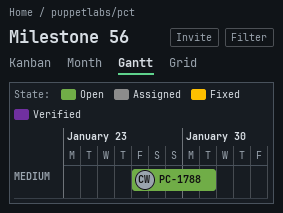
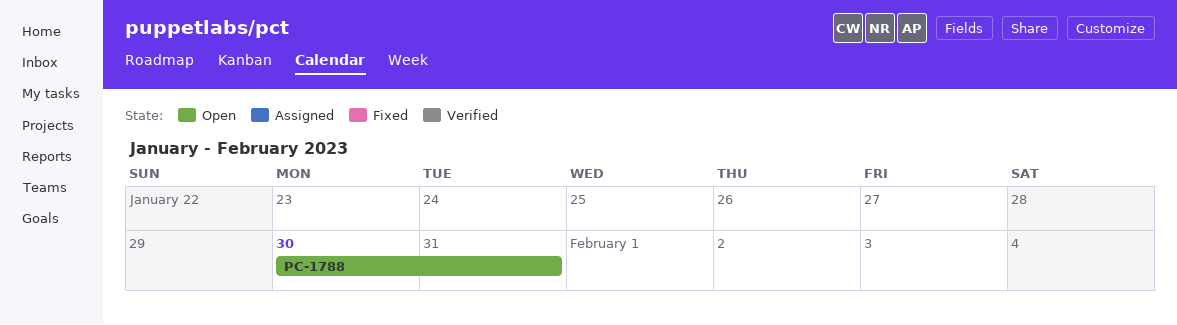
PC-1788, start: Jan 27 -> Jan 30

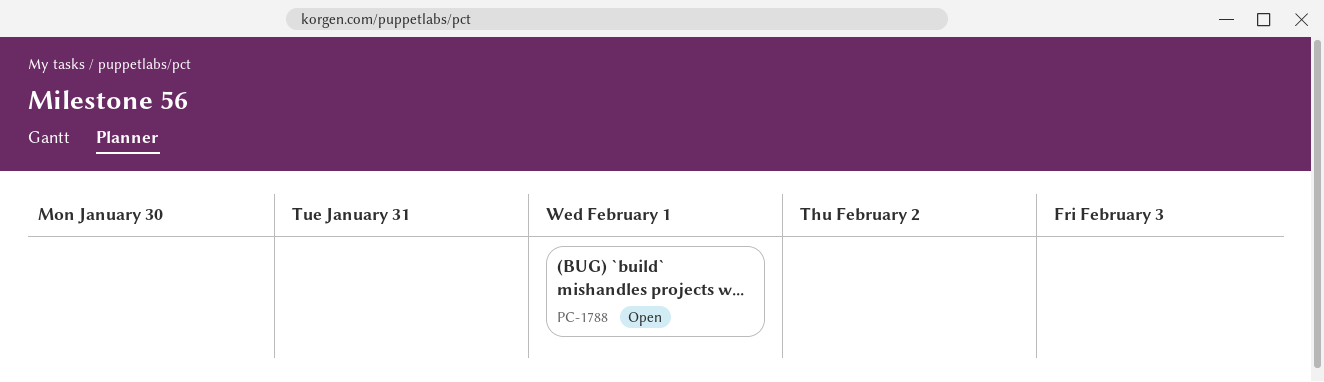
PC-1788, due: Jan 31 -> Feb 1

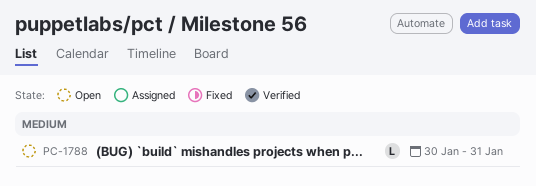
PC-1788, due: Feb 1 -> Jan 31

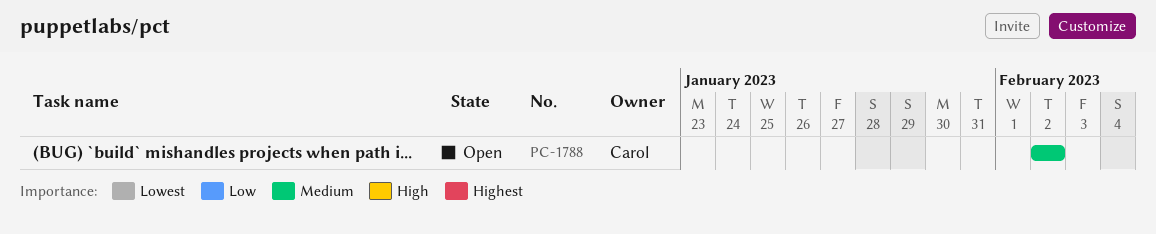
PC-1788, start: Jan 30 -> Feb 2
PC-1788, due: Jan 31 -> Feb 2

